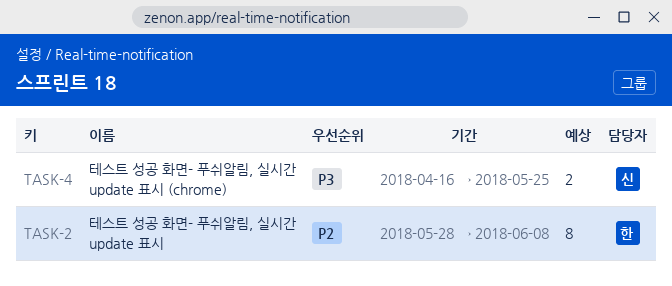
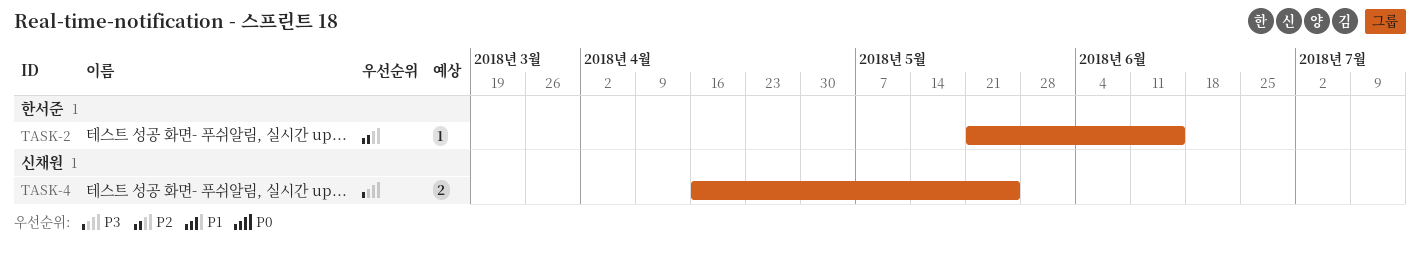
TASK-2, estimate: 8 -> 1
TASK-2, start: May 28 -> May 21
TASK-2, due: Jun 8 -> Jun 15

